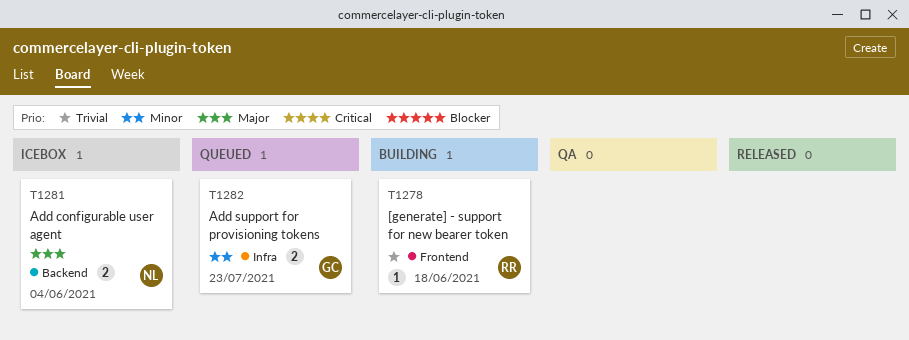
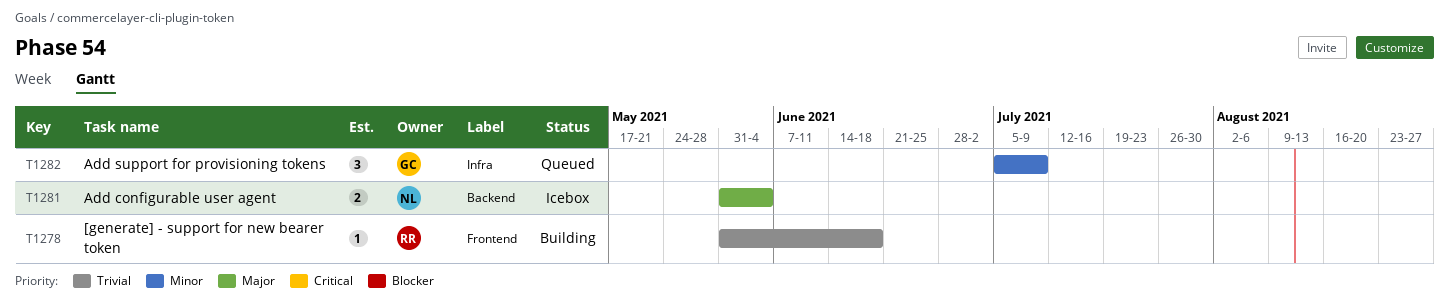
T1282, estimate: 2 -> 3
T1282, due: Jul 23 -> Jul 9

